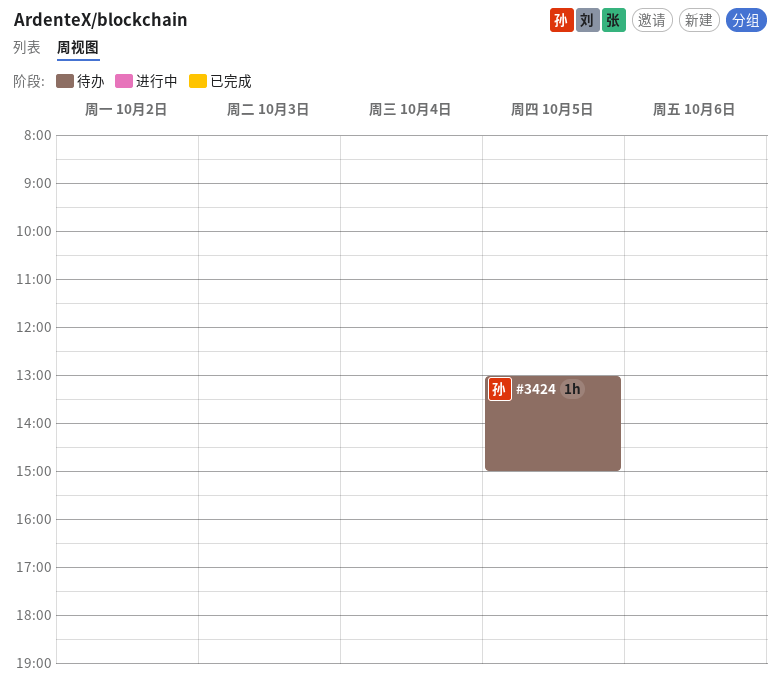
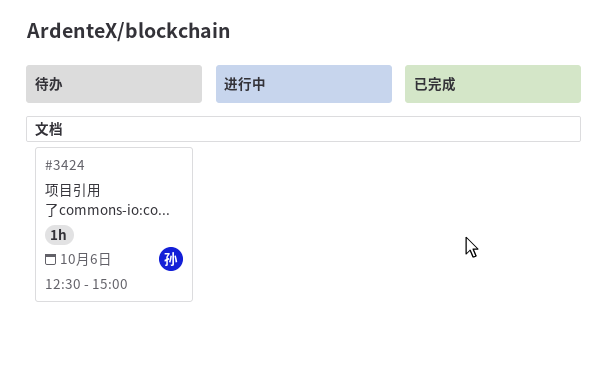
#3424, day: Oct 5 -> Oct 6
#3424, begins: 13:00 -> 12:30

